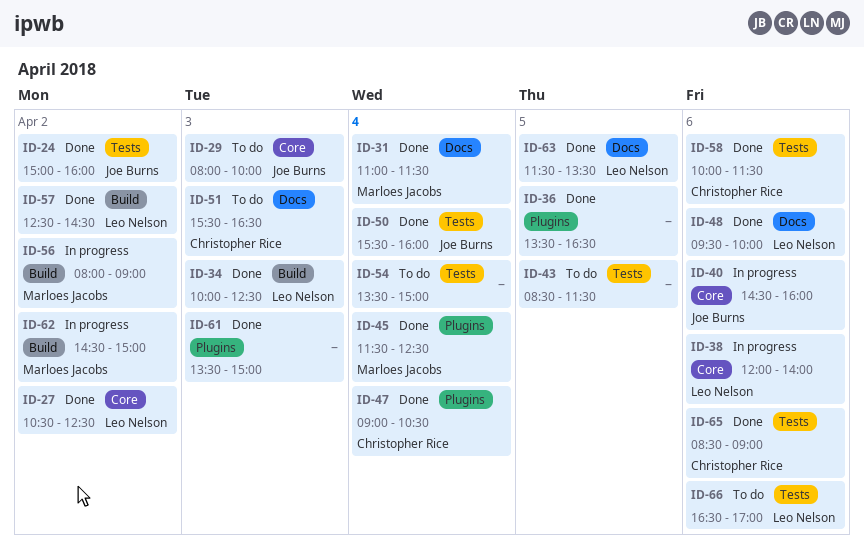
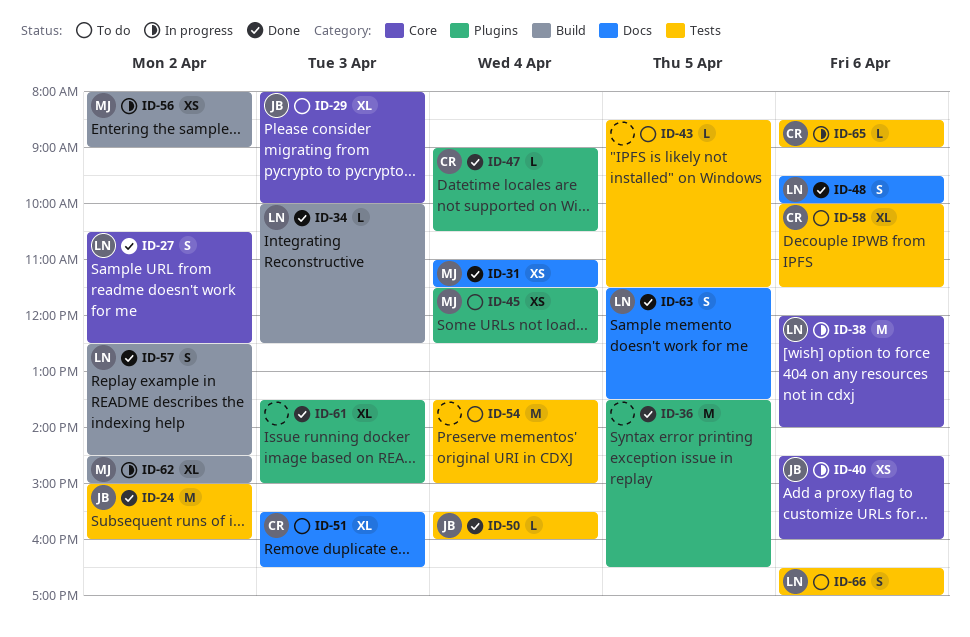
ID-45, status: Done -> To do
ID-58, status: Done -> To do
ID-65, status: Done -> In progress

